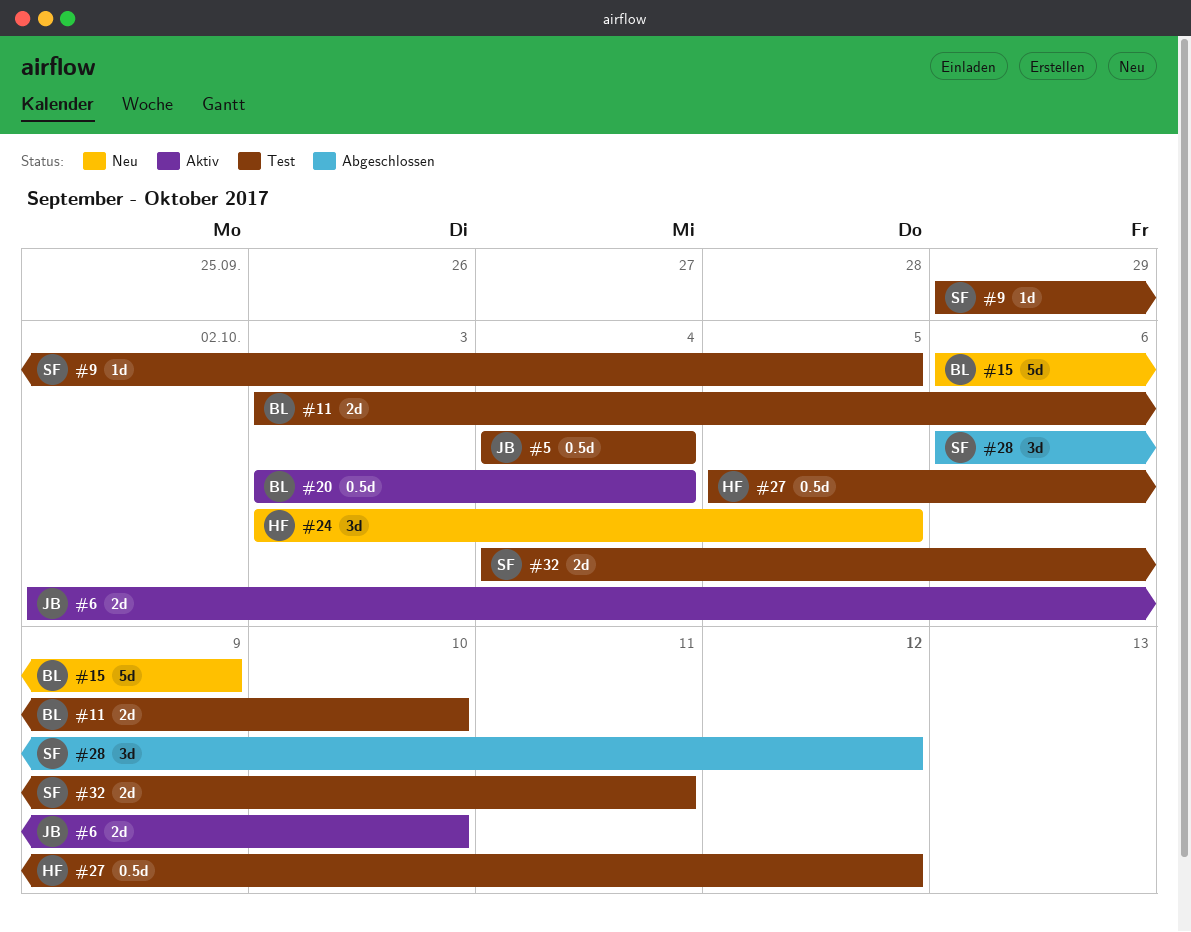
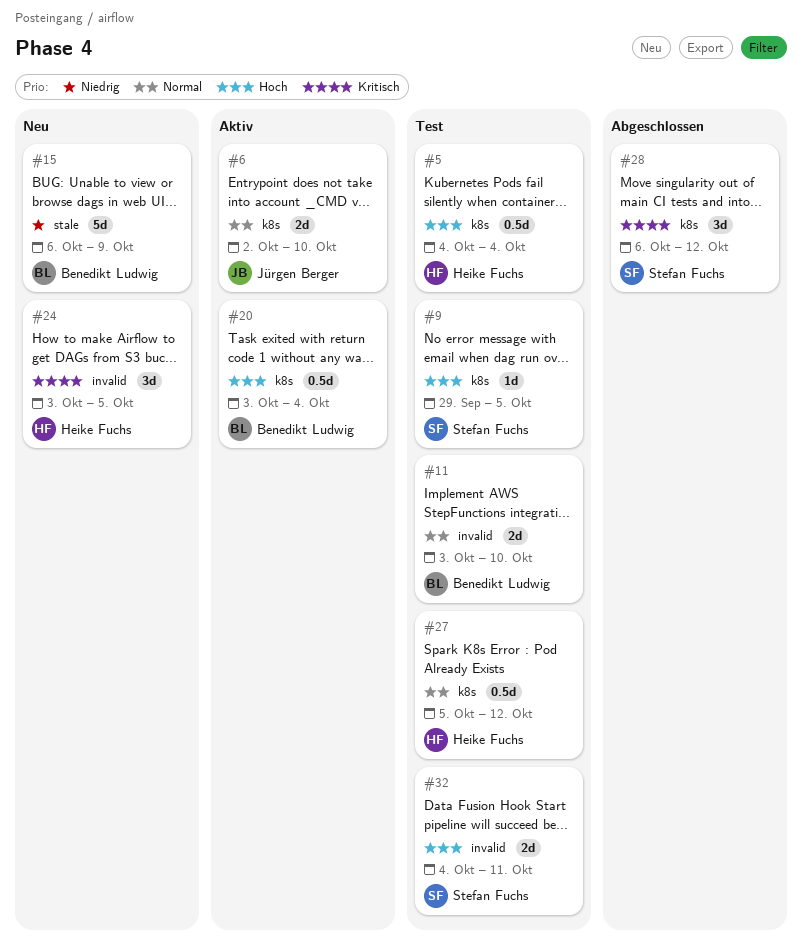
#5, owner: Jürgen Berger -> Heike Fuchs

